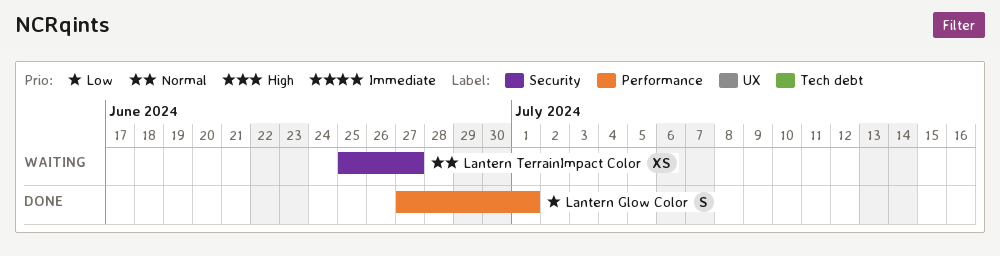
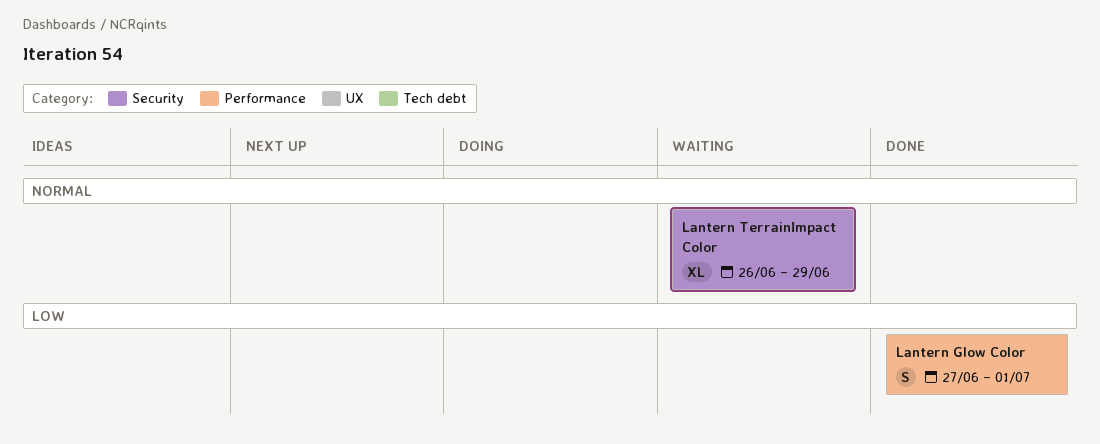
Lantern TerrainImpact Color, estimate: XS -> XL
Lantern TerrainImpact Color, start: Jun 25 -> Jun 26
Lantern TerrainImpact Color, due: Jun 27 -> Jun 29

